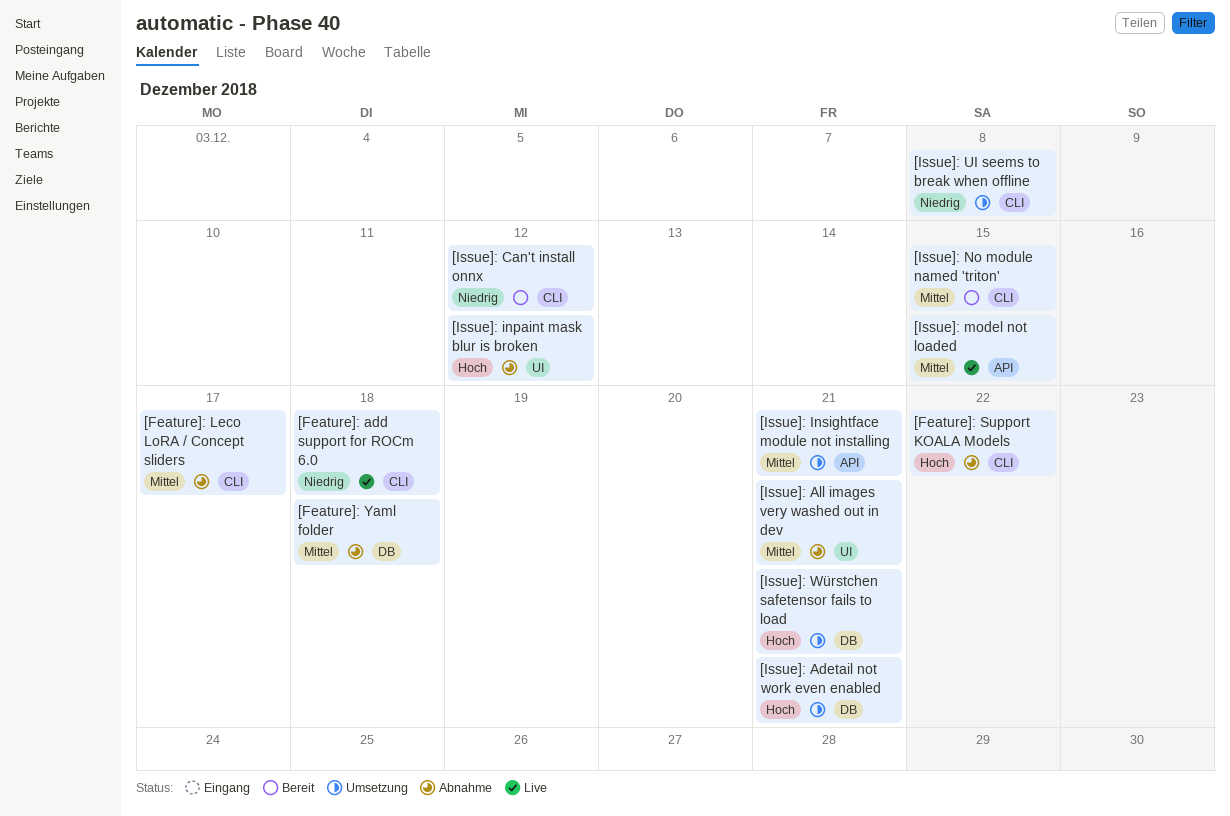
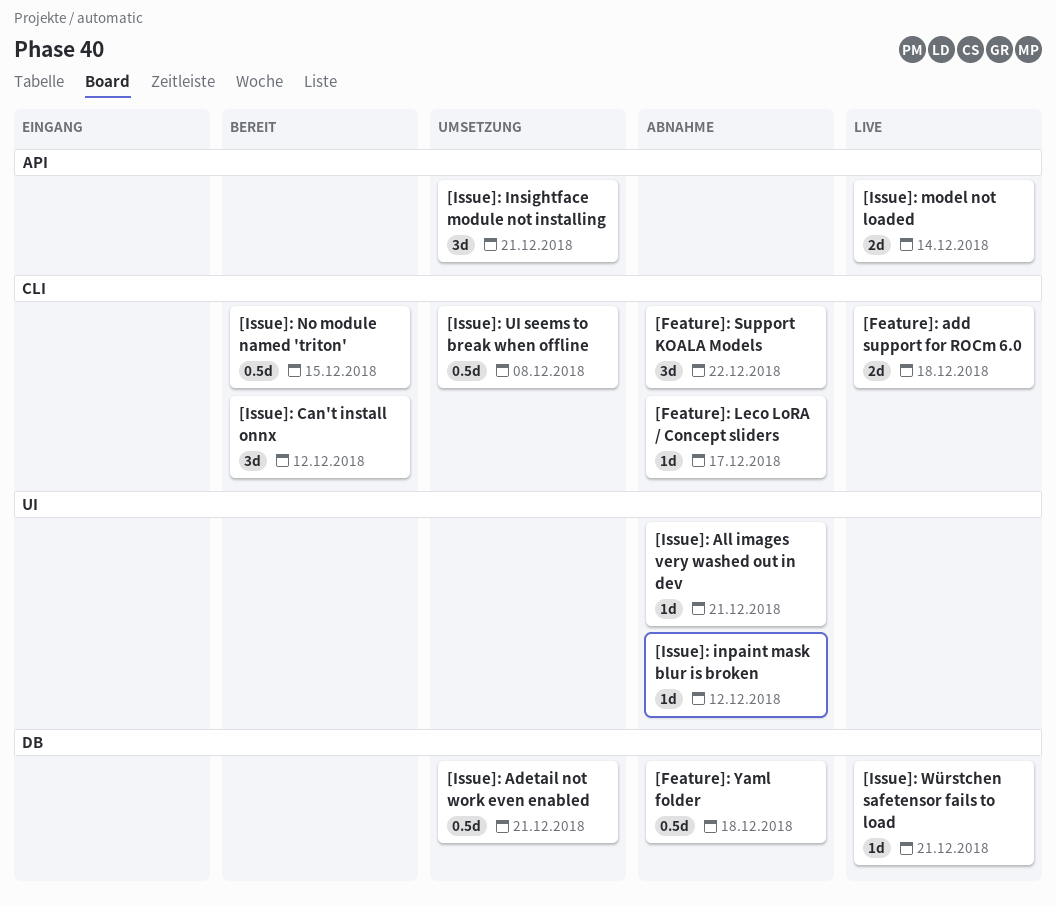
[Issue]: model not loaded, due: Dec 15 -> Dec 14
[Issue]: Würstchen safetensor fails to load, status: Umsetzung -> Live

